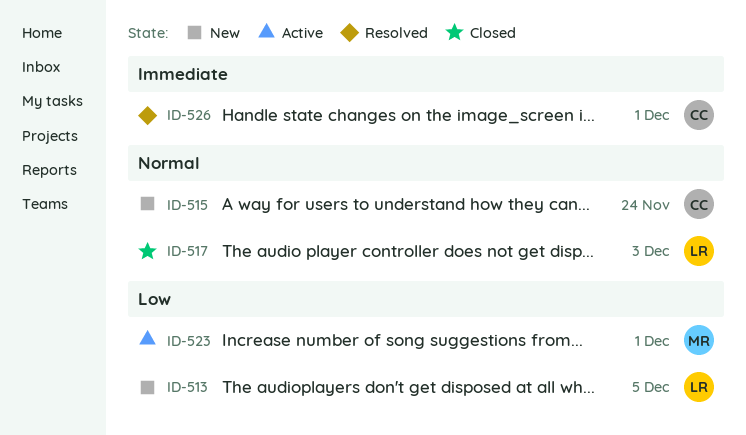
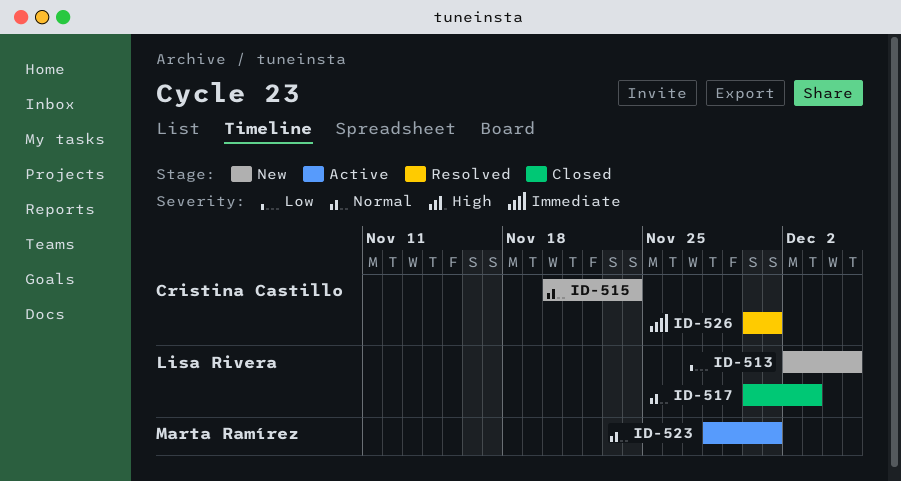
ID-523, priority: Low -> Normal

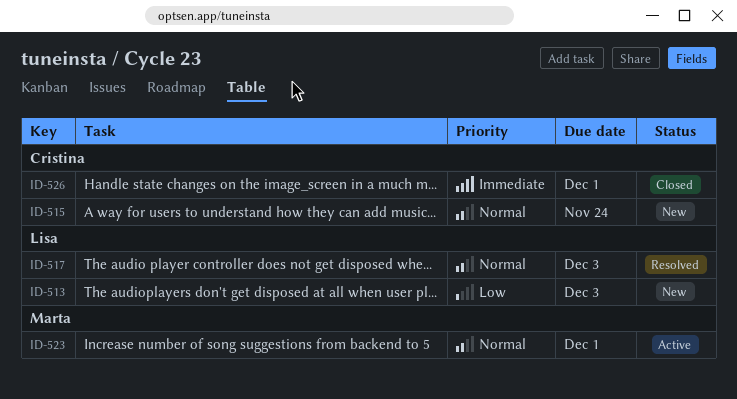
ID-513, due: Dec 5 -> Dec 3
ID-517, status: Closed -> Resolved
ID-526, status: Resolved -> Closed

